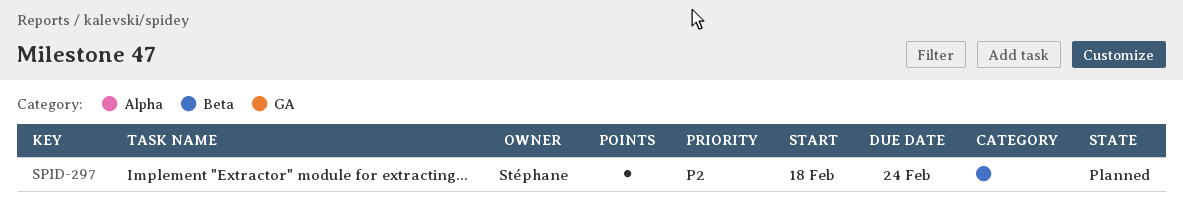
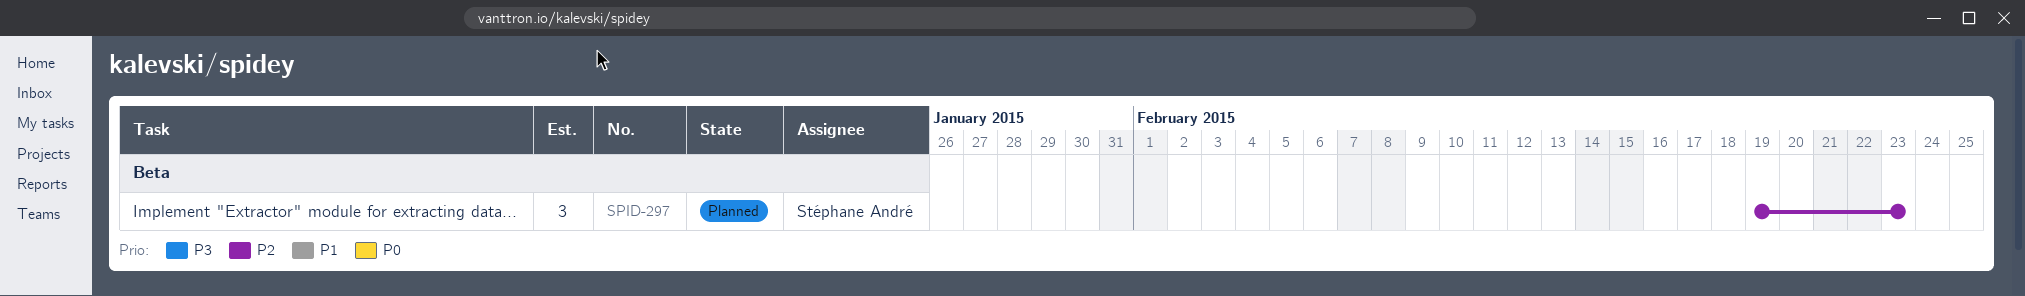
SPID-297, estimate: 1 -> 3
SPID-297, start: Feb 18 -> Feb 19
SPID-297, due: Feb 24 -> Feb 23

